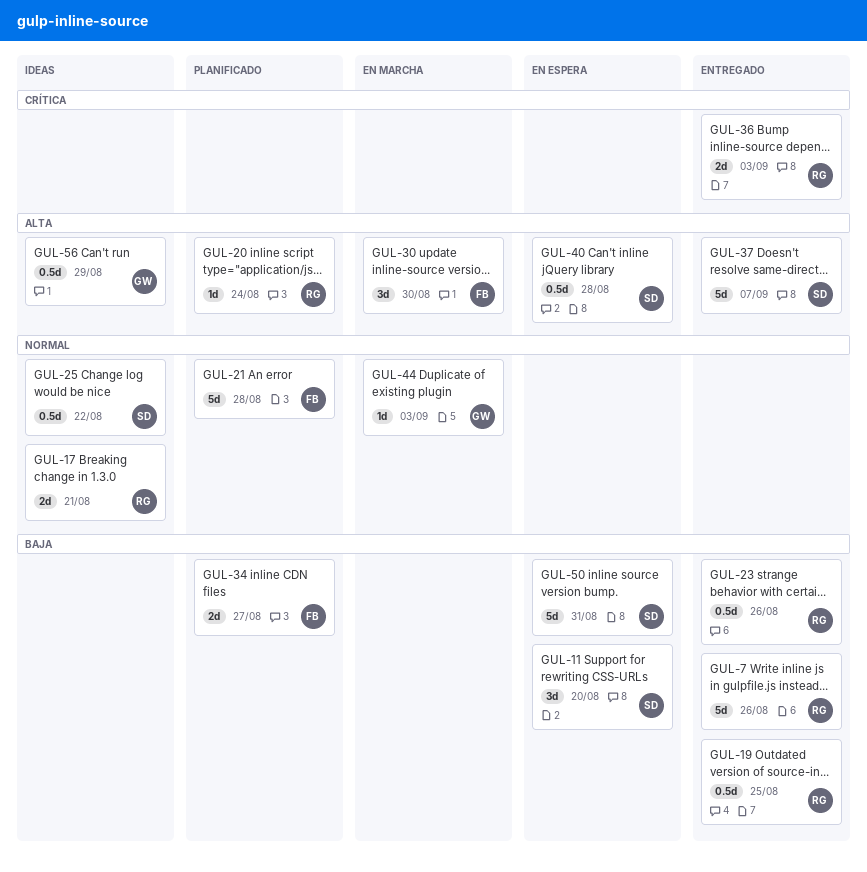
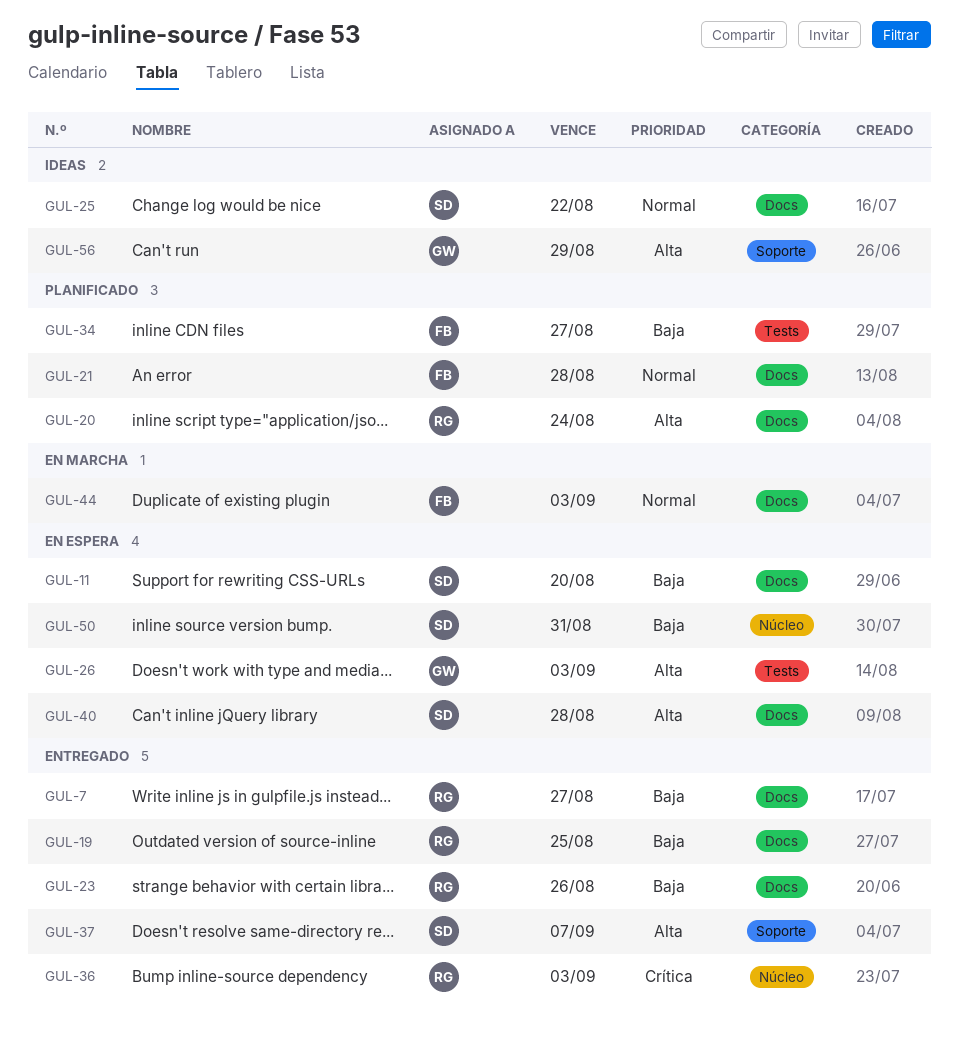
GUL-7, due: Aug 26 -> Aug 27
GUL-17: present -> none
GUL-26: none -> present
GUL-30: present -> none
GUL-44, owner: GW -> FB

